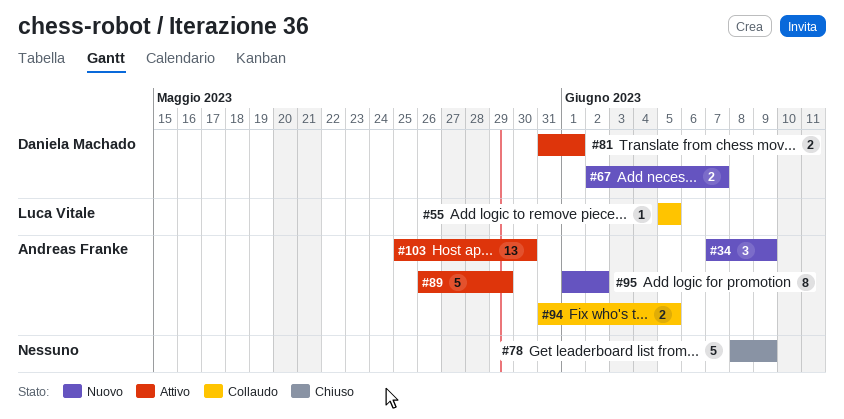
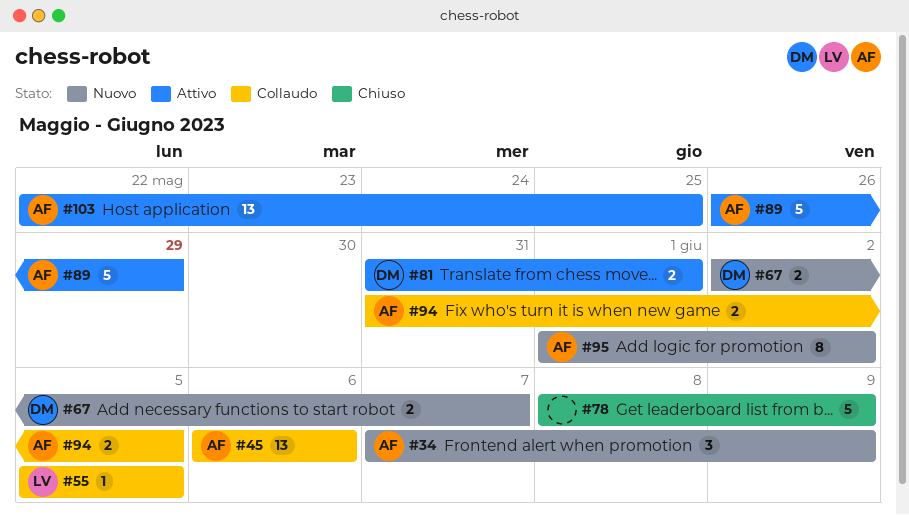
#45: none -> present
#103, start: May 25 -> May 22
#103, due: May 30 -> May 25

